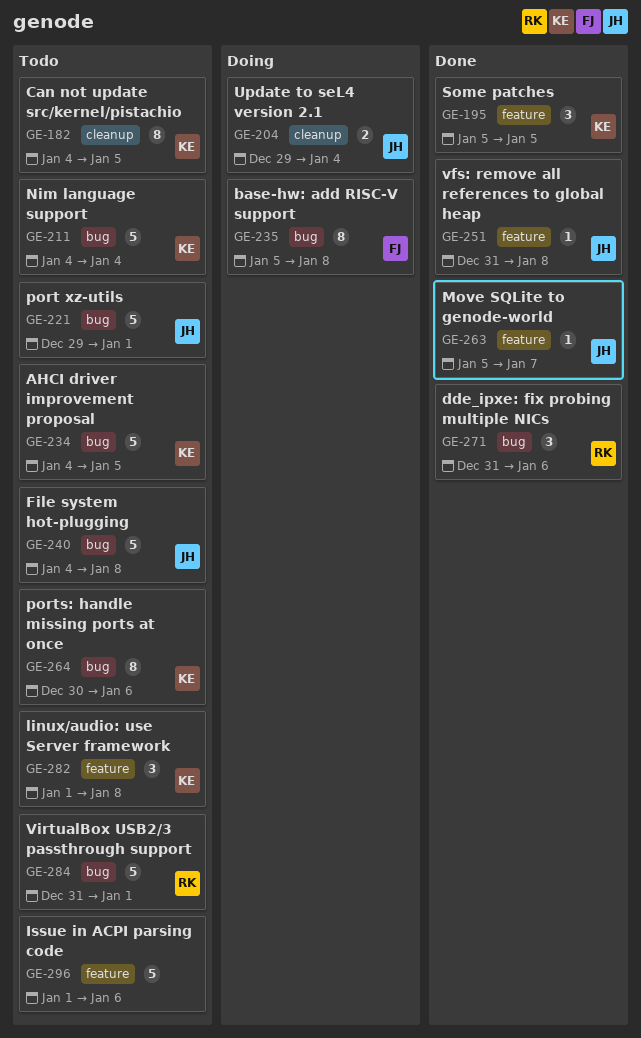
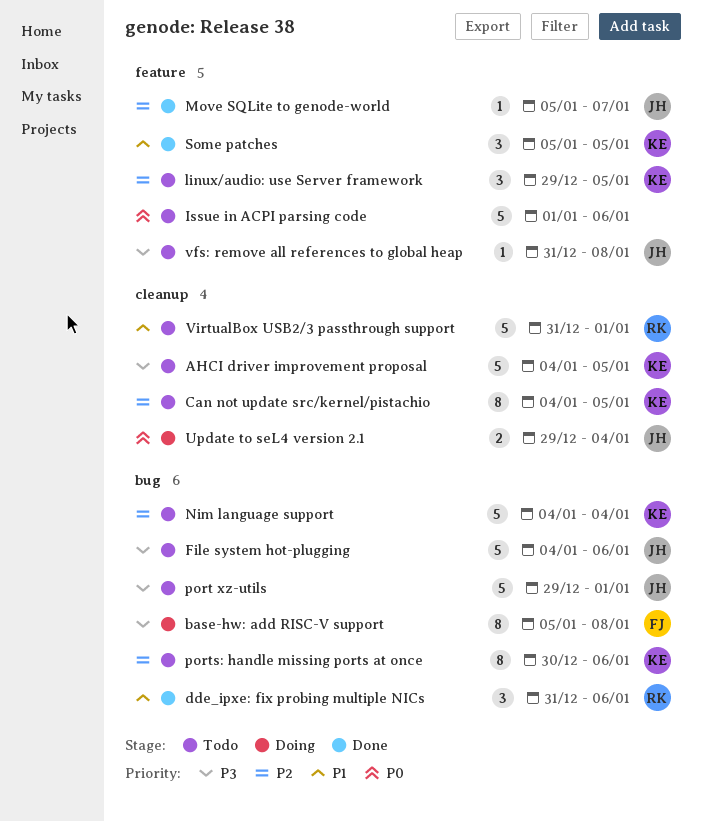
AHCI driver improvement proposal, label: bug -> cleanup
File system hot-plugging, due: Jan 8 -> Jan 6
linux/audio: use Server framework, start: Jan 1 -> Dec 29
linux/audio: use Server framework, due: Jan 8 -> Jan 5
vfs: remove all references to global heap, status: Done -> Todo
VirtualBox USB2/3 passthrough support, label: bug -> cleanup

